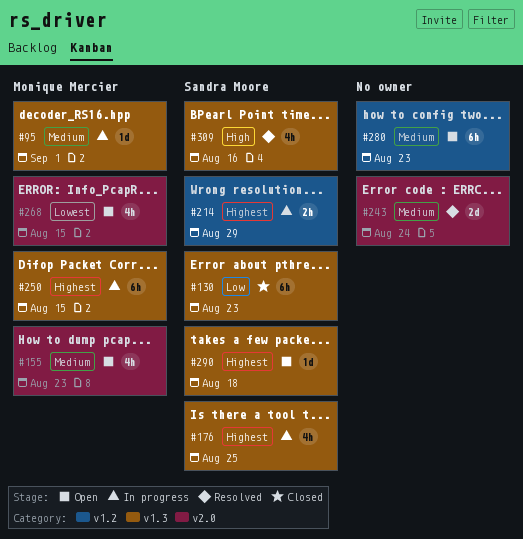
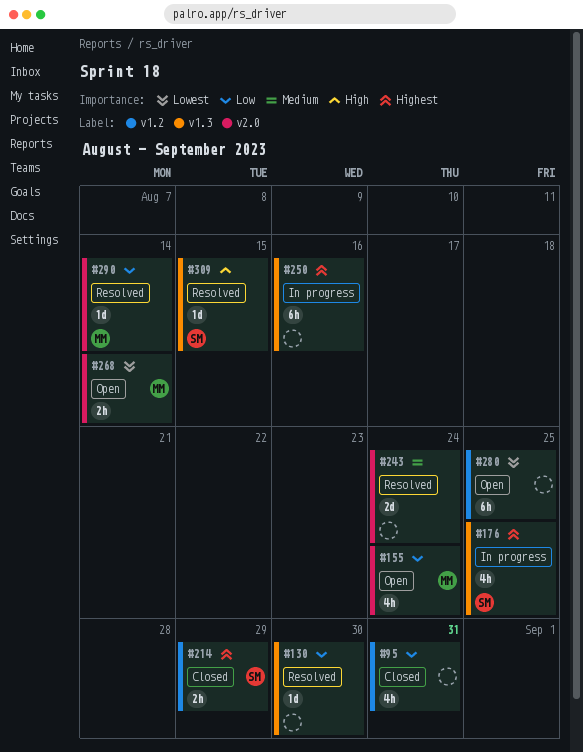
#95, status: In progress -> Closed
#95, owner: Monique Mercier -> none
#95, priority: Medium -> Low
#95, label: v1.3 -> v1.2
#95, estimate: 1d -> 4h
#95, due: Sep 1 -> Aug 31
#130, status: Closed -> Resolved
#130, owner: Sandra Moore -> none
#130, estimate: 6h -> 1d
#130, due: Aug 23 -> Aug 30
#155, priority: Medium -> Low
#155, due: Aug 23 -> Aug 24
#214, status: In progress -> Closed
#250, owner: Monique Mercier -> none
#250, due: Aug 15 -> Aug 16
#268, estimate: 4h -> 2h
#268, due: Aug 15 -> Aug 14
#280, priority: Medium -> Lowest
#280, due: Aug 23 -> Aug 25
#290, status: Open -> Resolved
#290, owner: Sandra Moore -> Monique Mercier
#290, priority: Highest -> Low
#290, label: v1.3 -> v2.0
#290, due: Aug 18 -> Aug 14
#309, estimate: 4h -> 1d
#309, due: Aug 16 -> Aug 15

